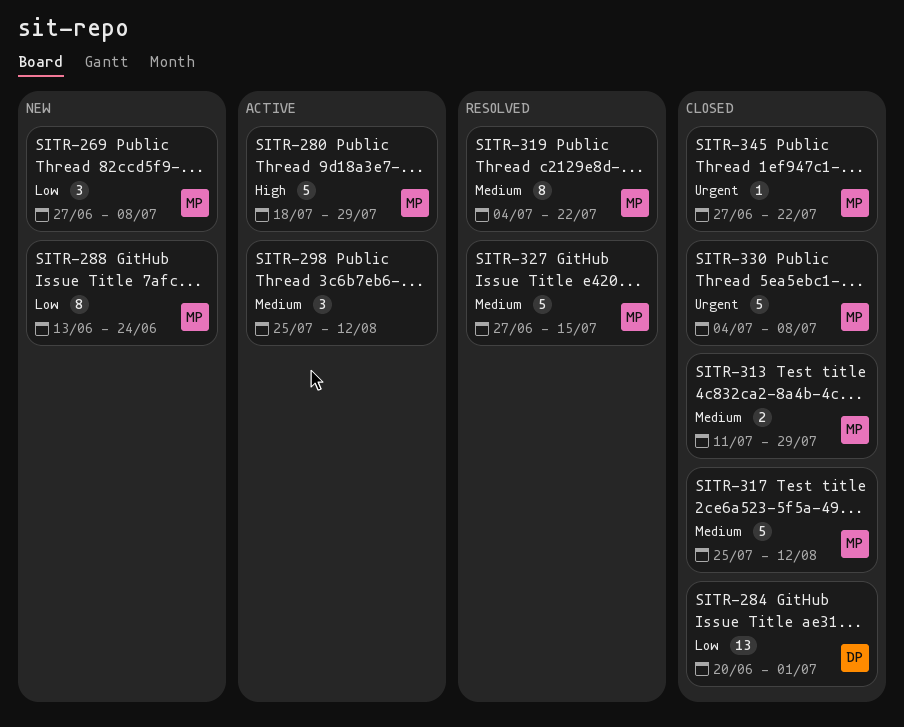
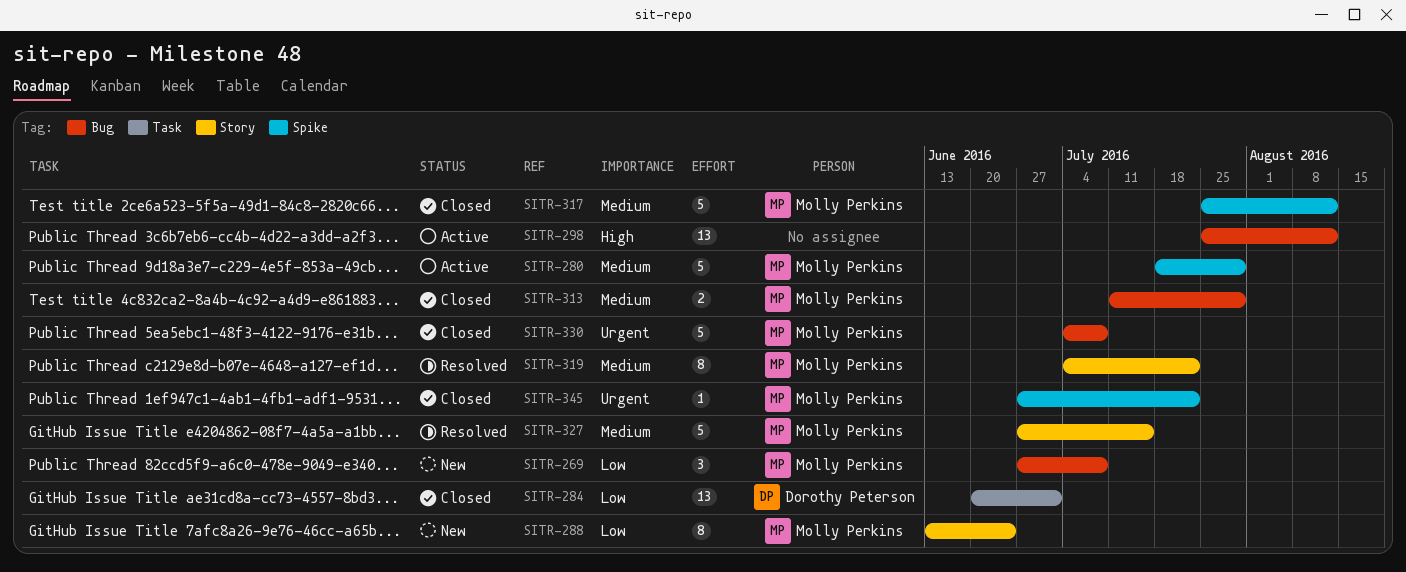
SITR-280, priority: High -> Medium
SITR-298, priority: Medium -> High
SITR-298, estimate: 3 -> 13

